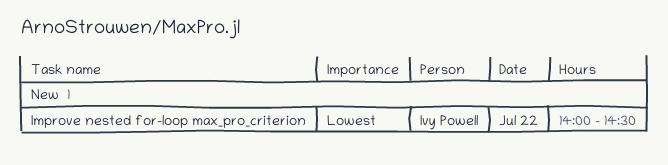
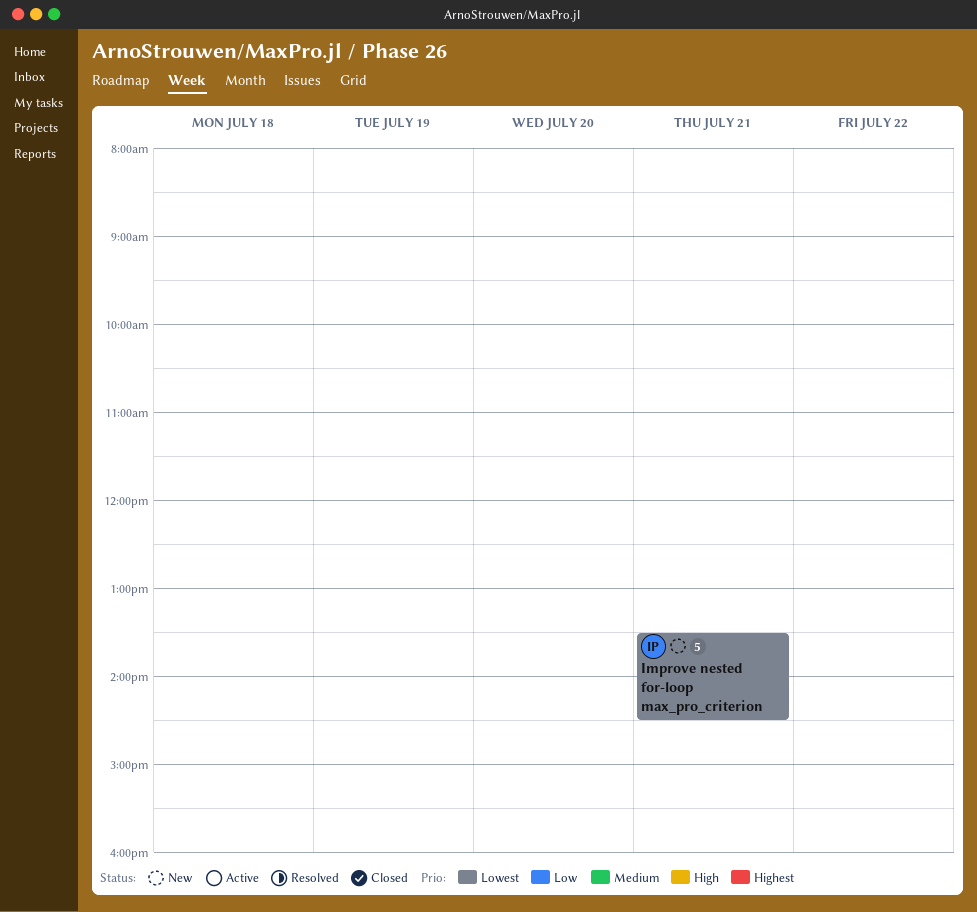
Improve nested for-loop max_pro_criterion, day: Jul 22 -> Jul 21
Improve nested for-loop max_pro_criterion, begins: 14:00 -> 13:30

